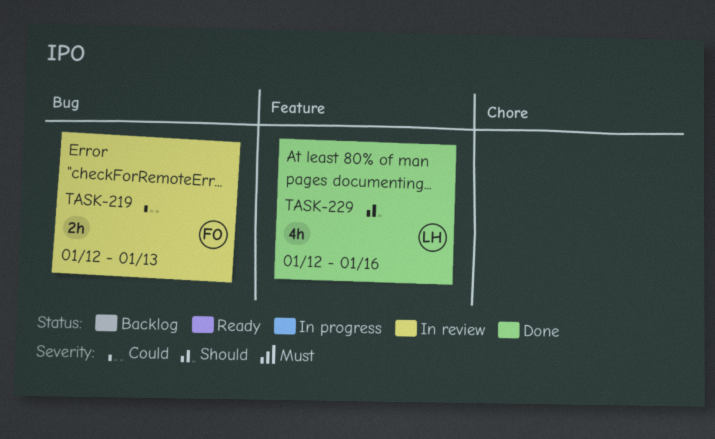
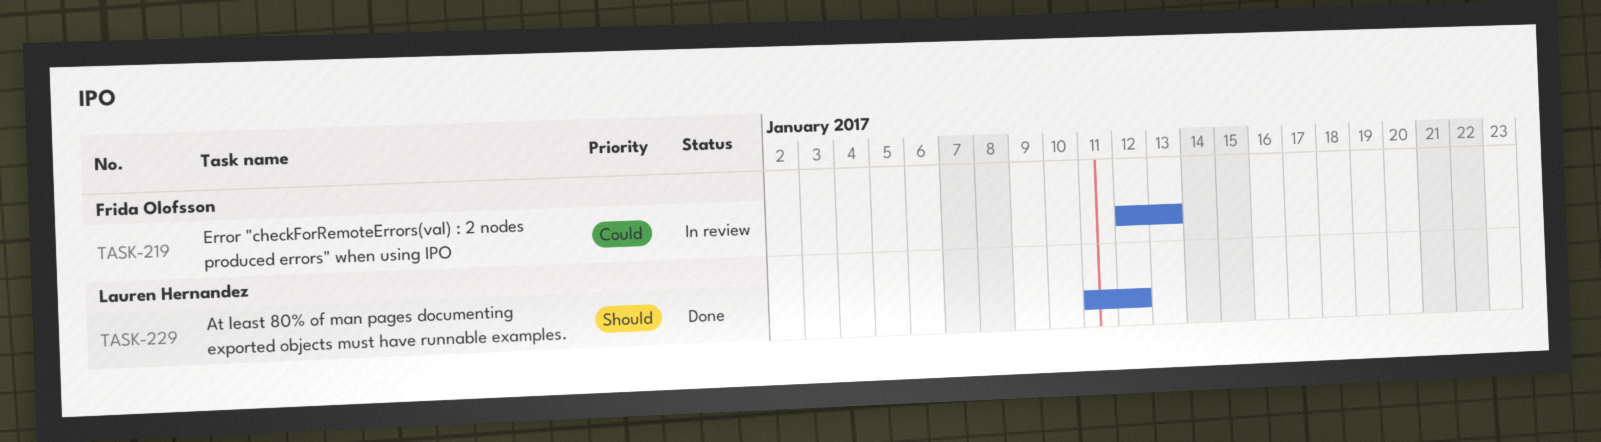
TASK-229, start: Jan 12 -> Jan 11
TASK-229, due: Jan 16 -> Jan 12

